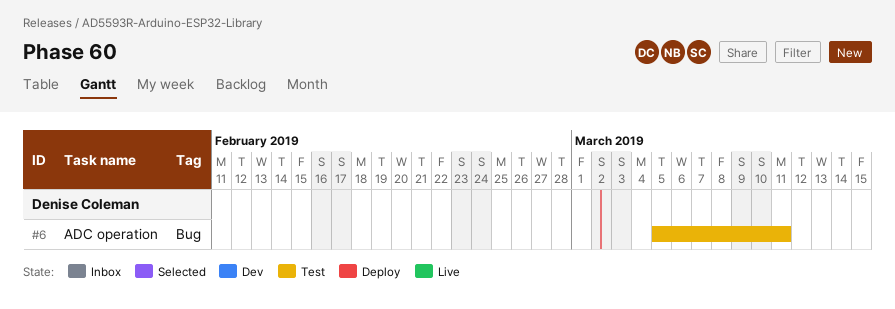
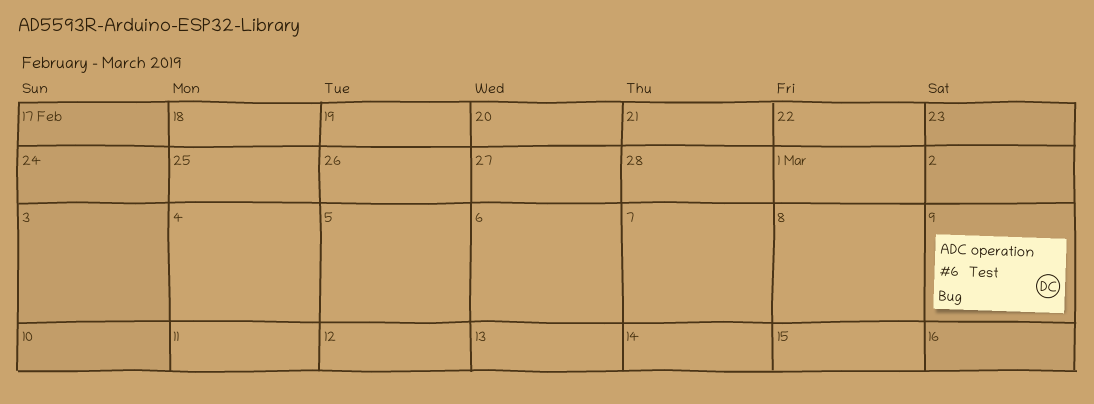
#6, due: Mar 11 -> Mar 9

